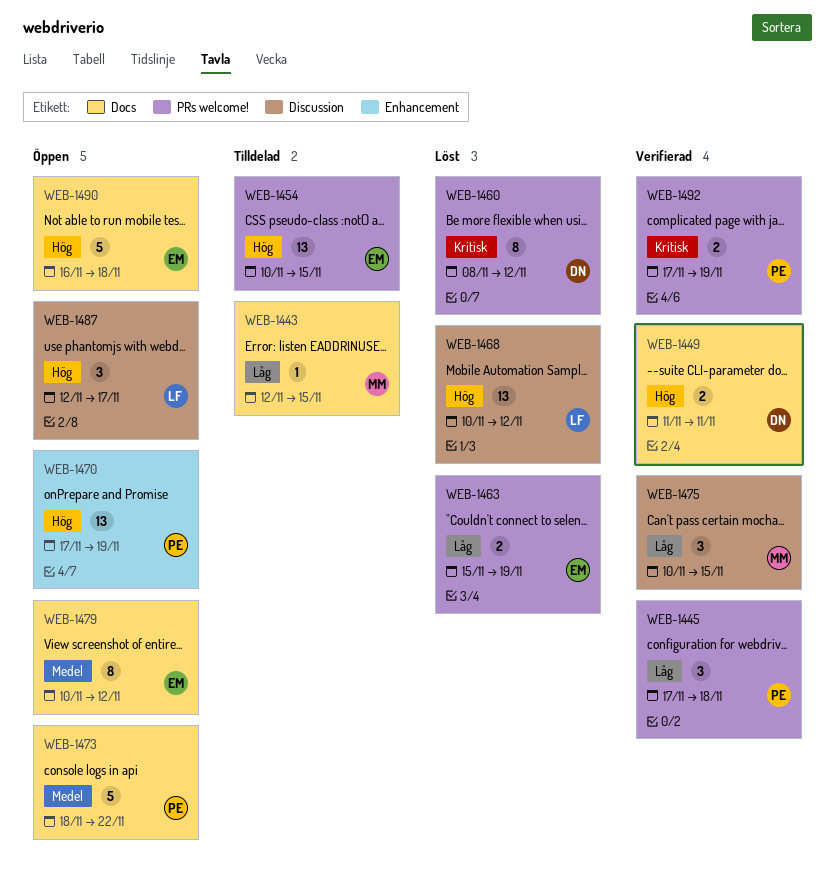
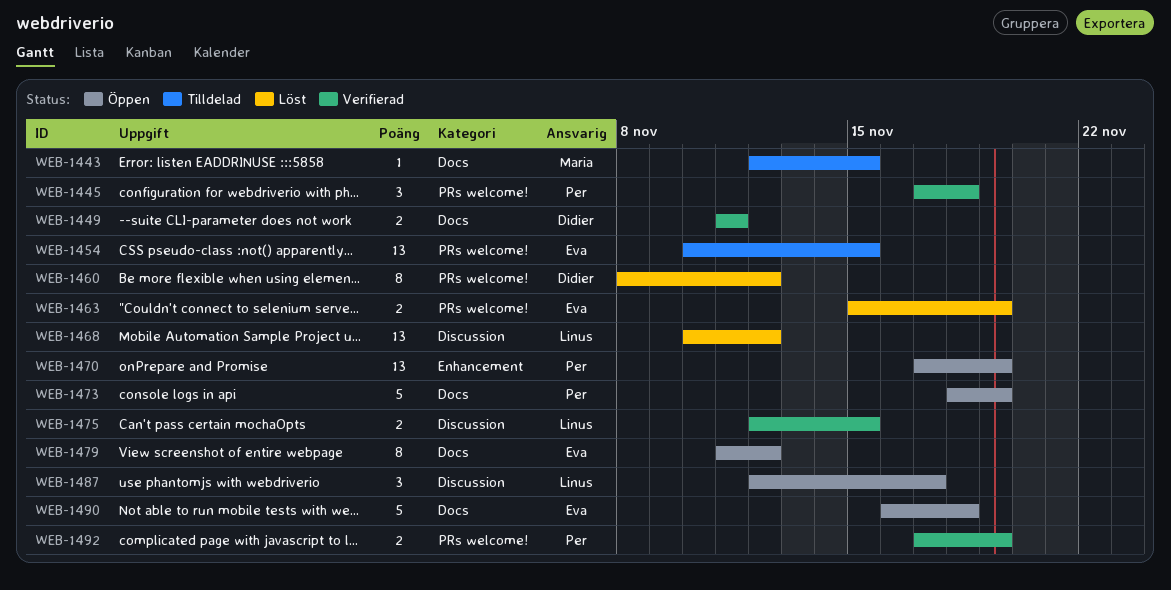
WEB-1473, due: Nov 22 -> Nov 19
WEB-1475, owner: Maria -> Linus
WEB-1475, estimate: 3 -> 2
WEB-1475, start: Nov 10 -> Nov 12
WEB-1479, start: Nov 10 -> Nov 11

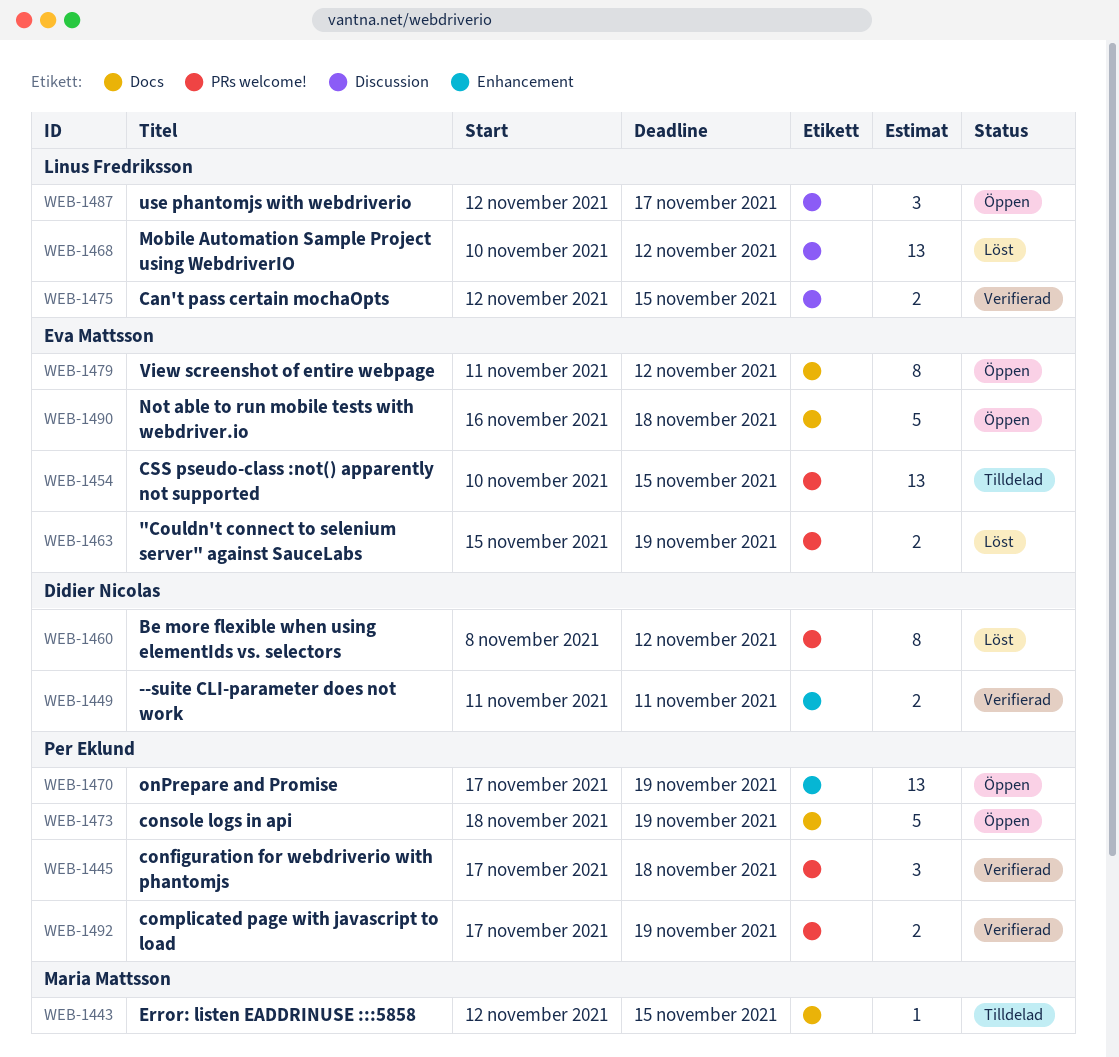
WEB-1449, label: Docs -> Enhancement

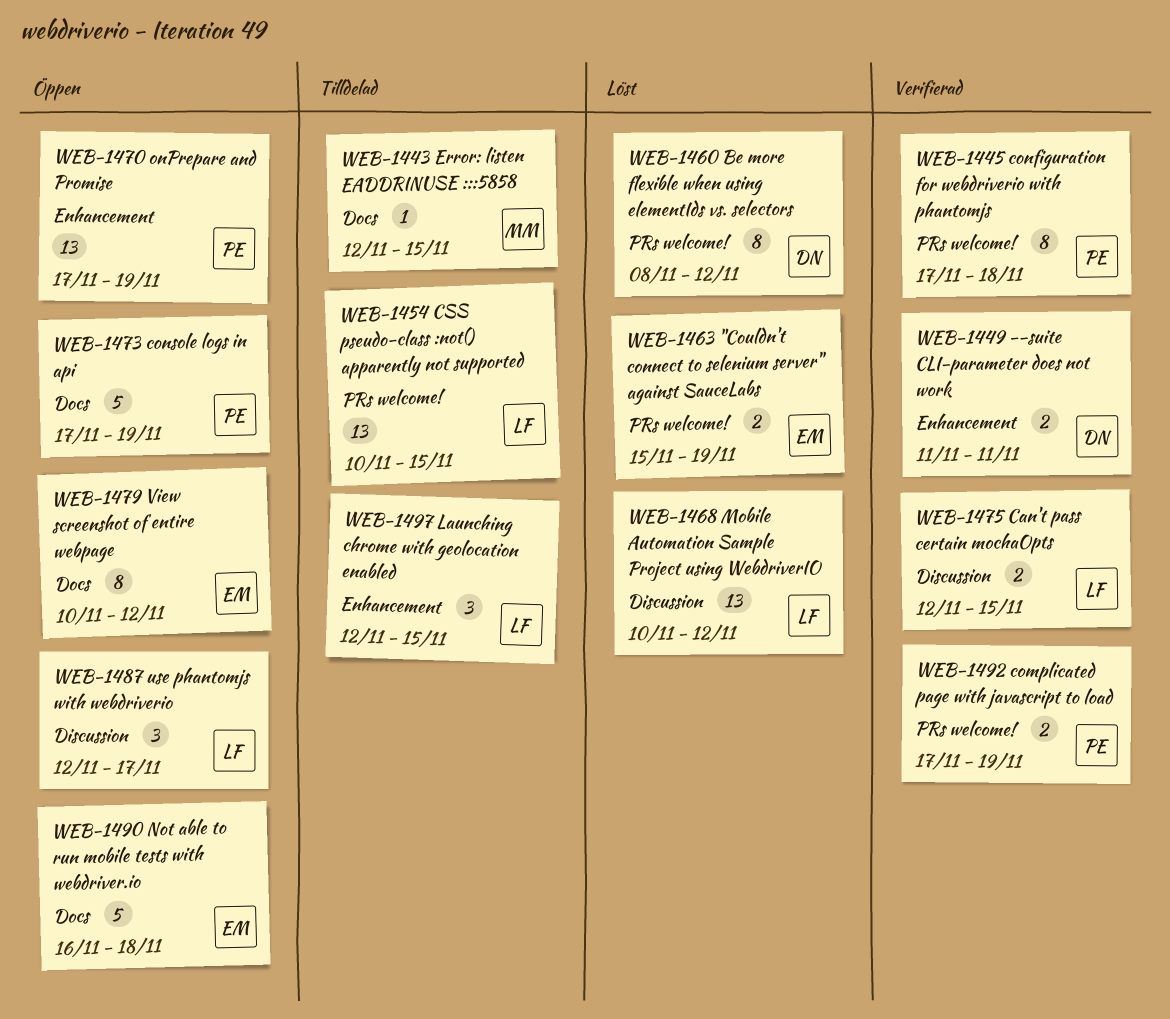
WEB-1445, estimate: 3 -> 8
WEB-1454, owner: Eva Mattsson -> Linus Fredriksson
WEB-1473, start: Nov 18 -> Nov 17
WEB-1479, start: Nov 11 -> Nov 10
WEB-1497: none -> present

